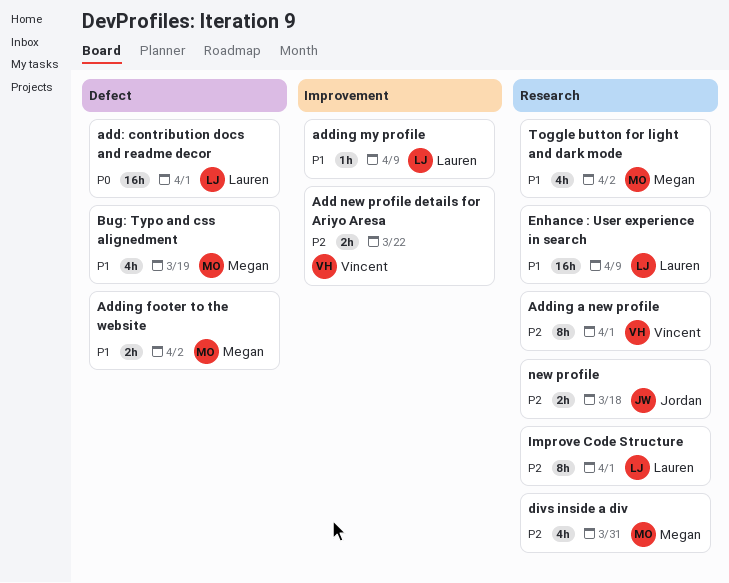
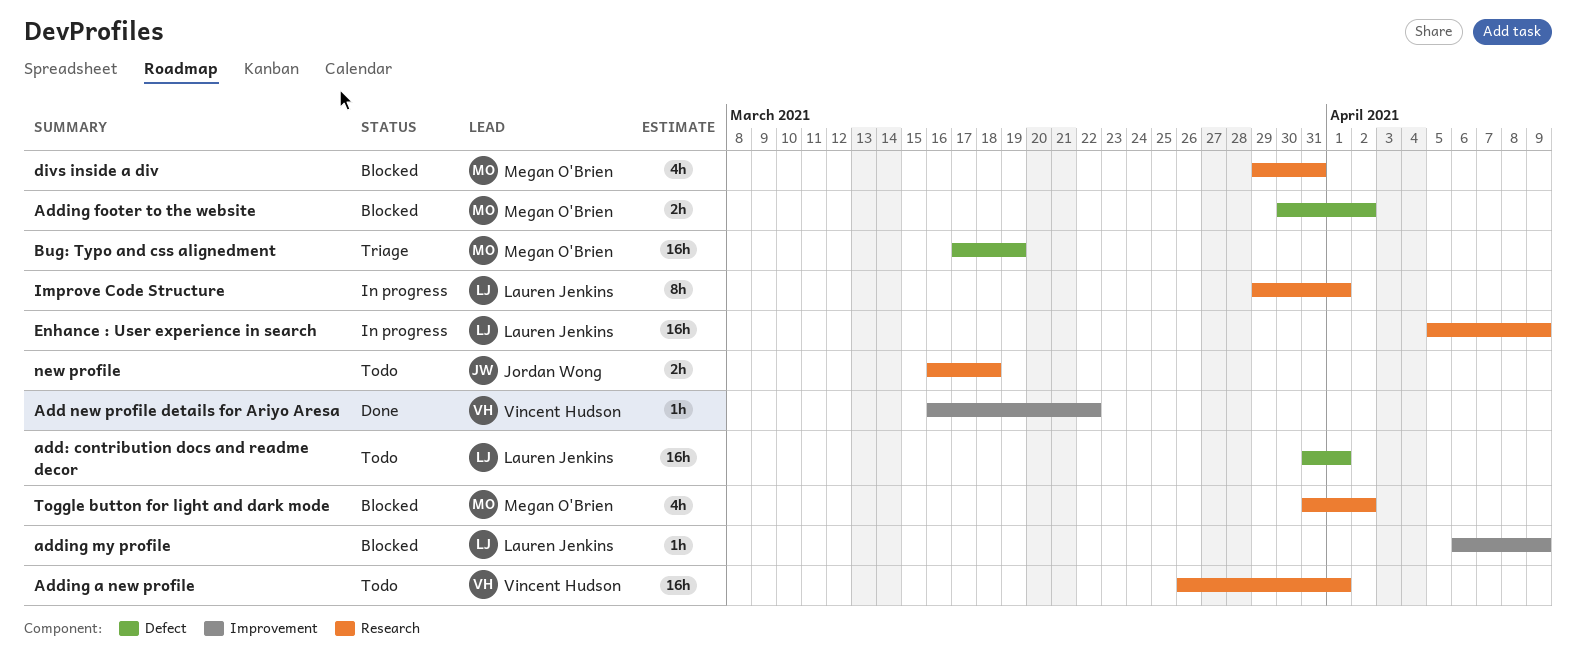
Add new profile details for Ariyo Aresa, estimate: 2h -> 1h
Adding a new profile, estimate: 8h -> 16h
Bug: Typo and css alignedment, estimate: 4h -> 16h

